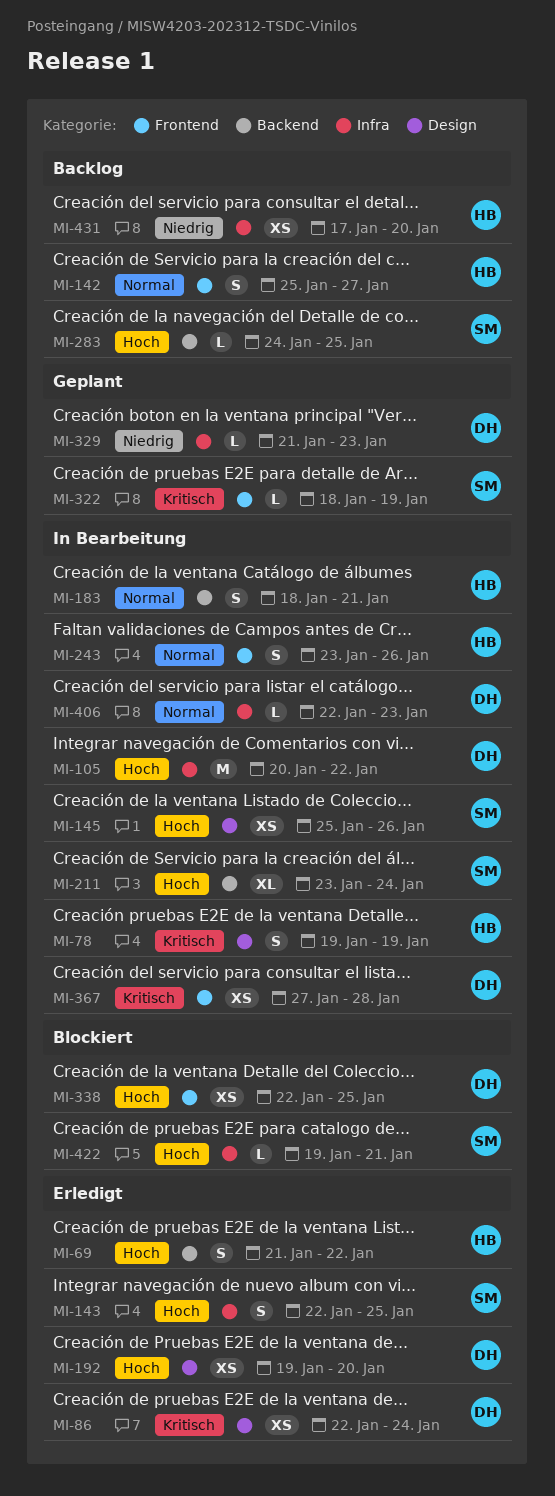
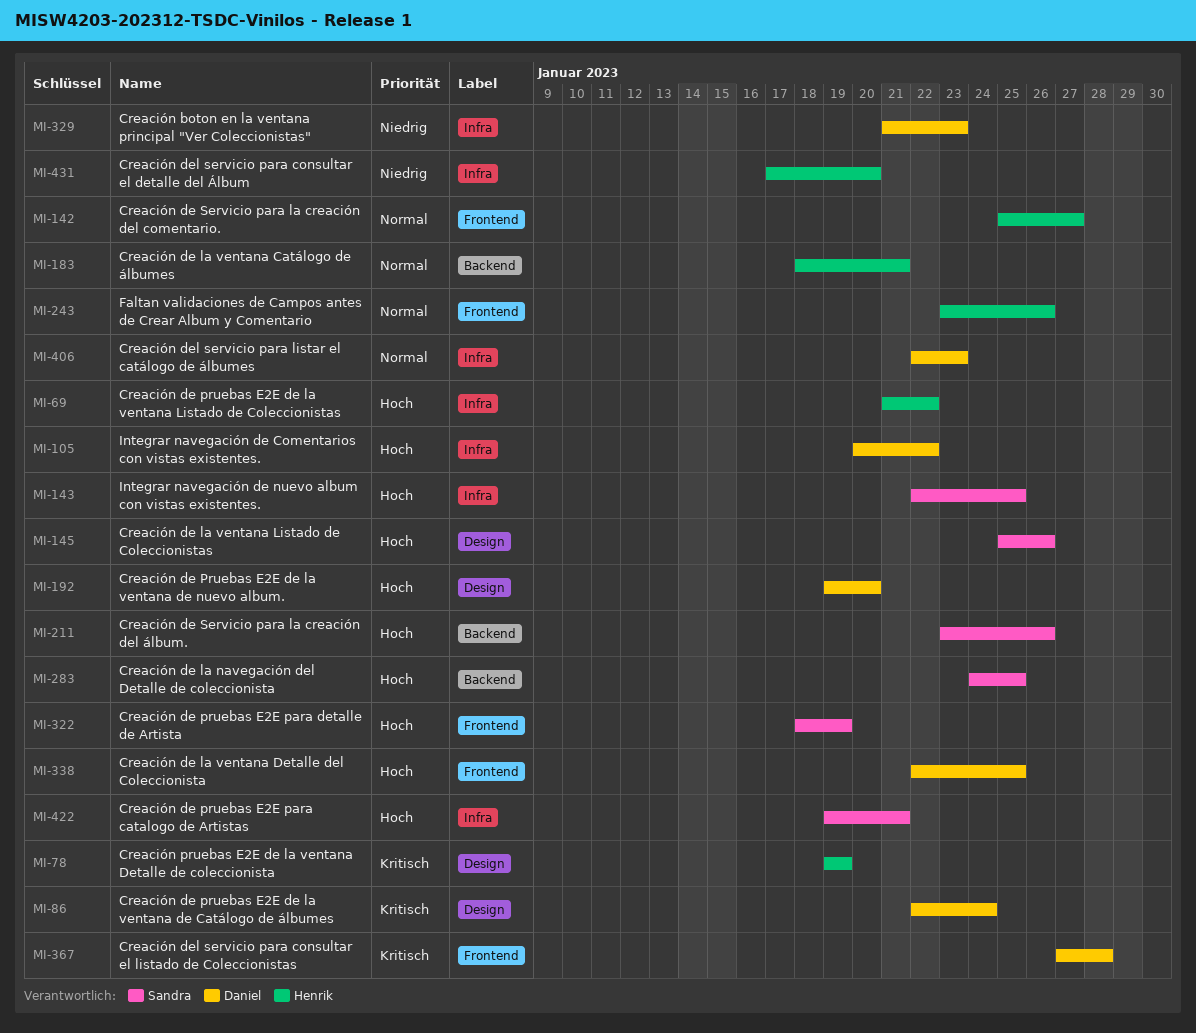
MI-69, label: Backend -> Infra
MI-211, due: Jan 24 -> Jan 26
MI-322, priority: Kritisch -> Hoch

